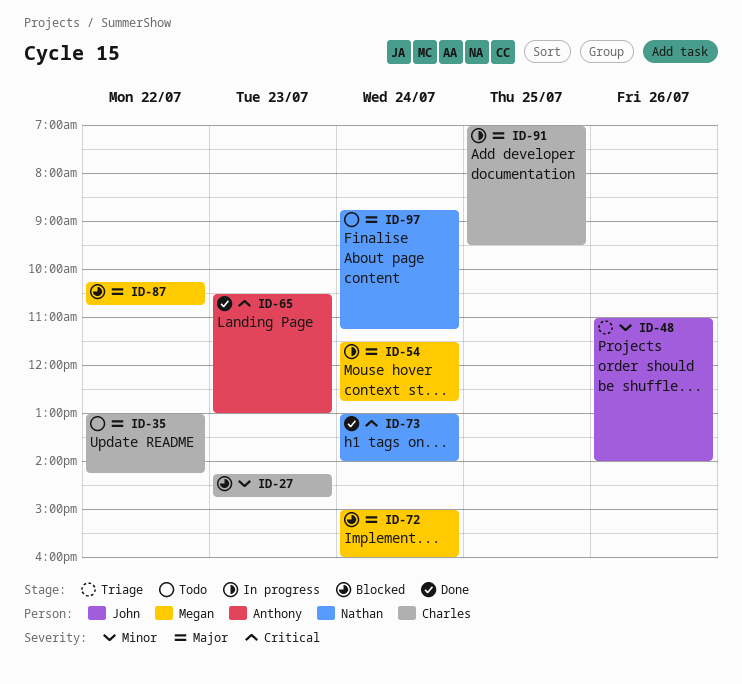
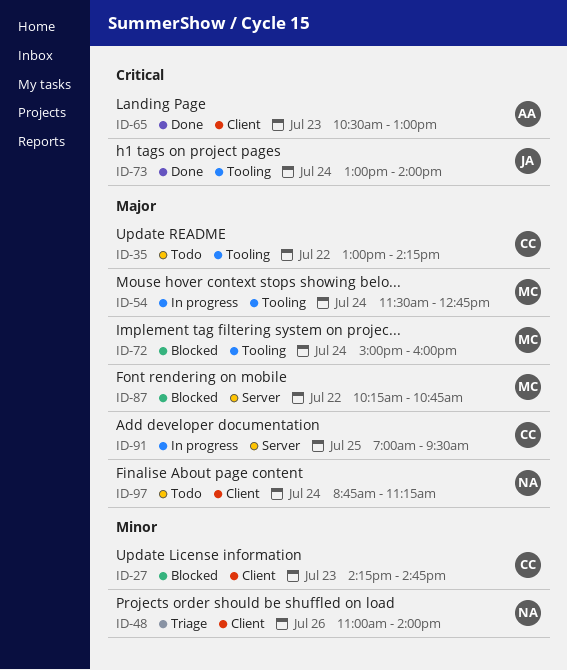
ID-48, owner: John -> Nathan
ID-73, owner: Nathan -> John

